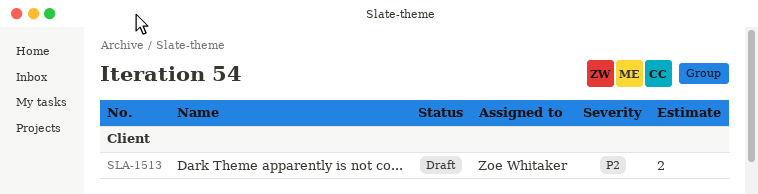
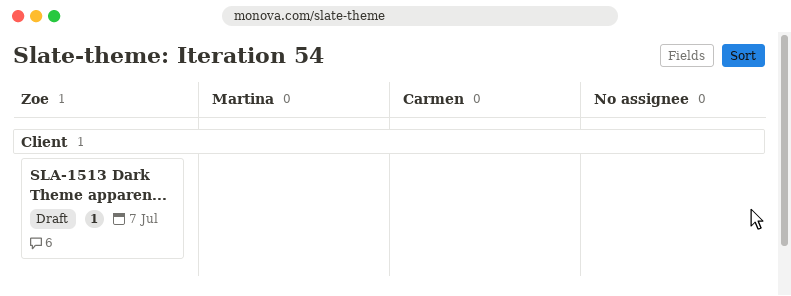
SLA-1513, estimate: 2 -> 1

